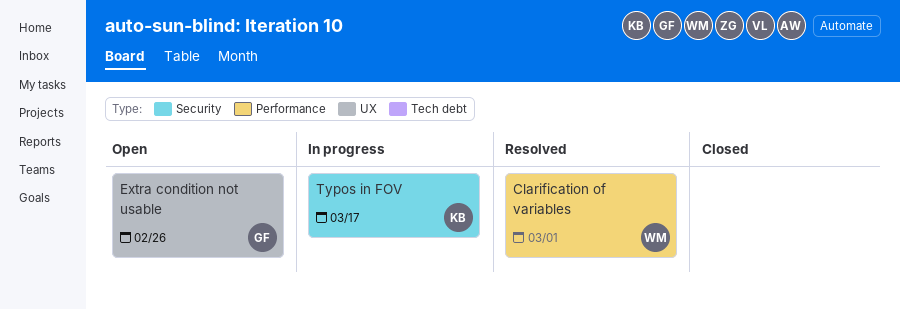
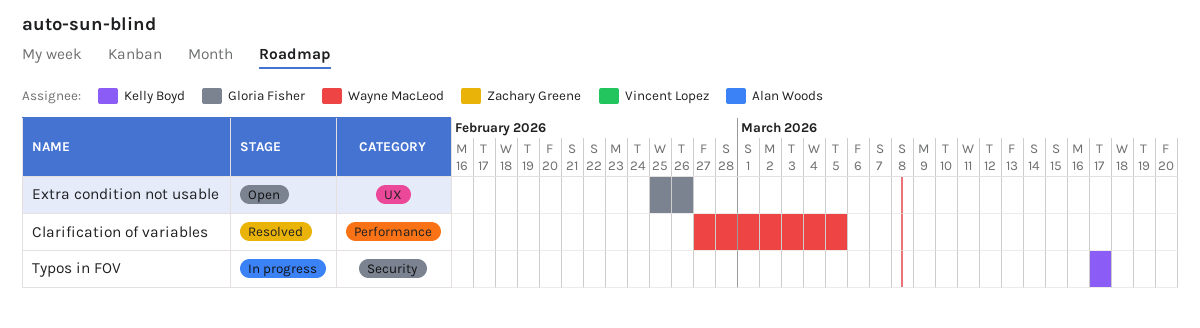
Clarification of variables, due: Mar 1 -> Mar 5

